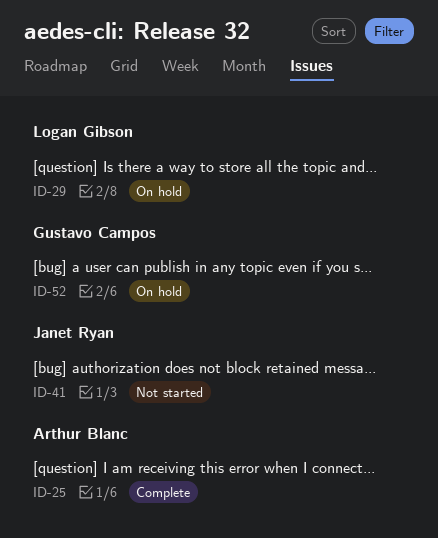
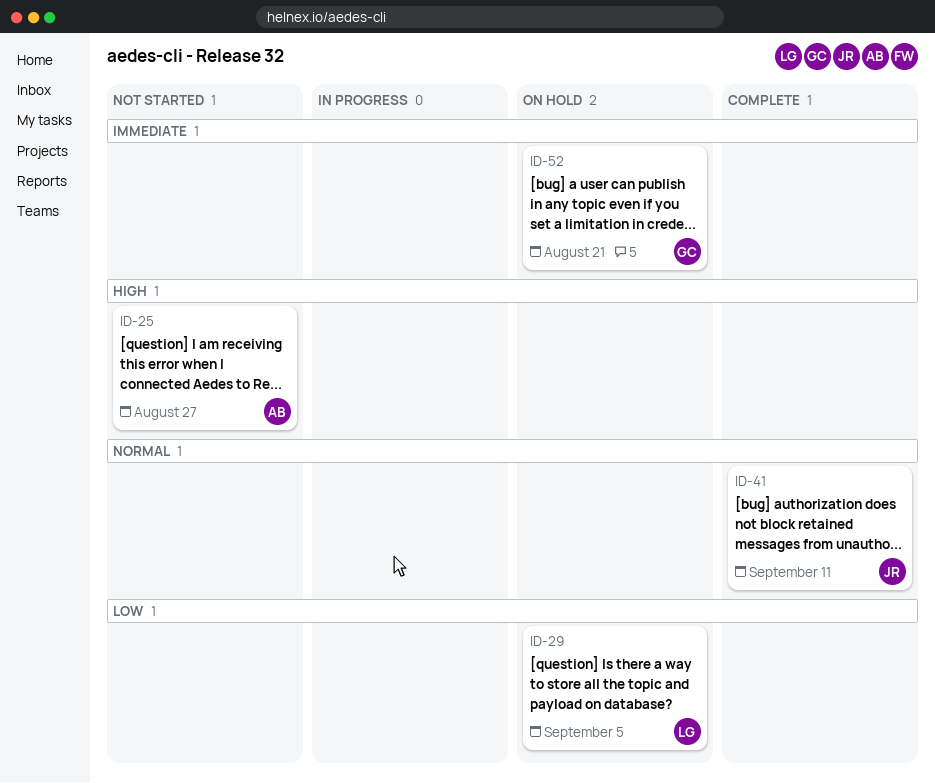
ID-25, status: Complete -> Not started
ID-41, status: Not started -> Complete

